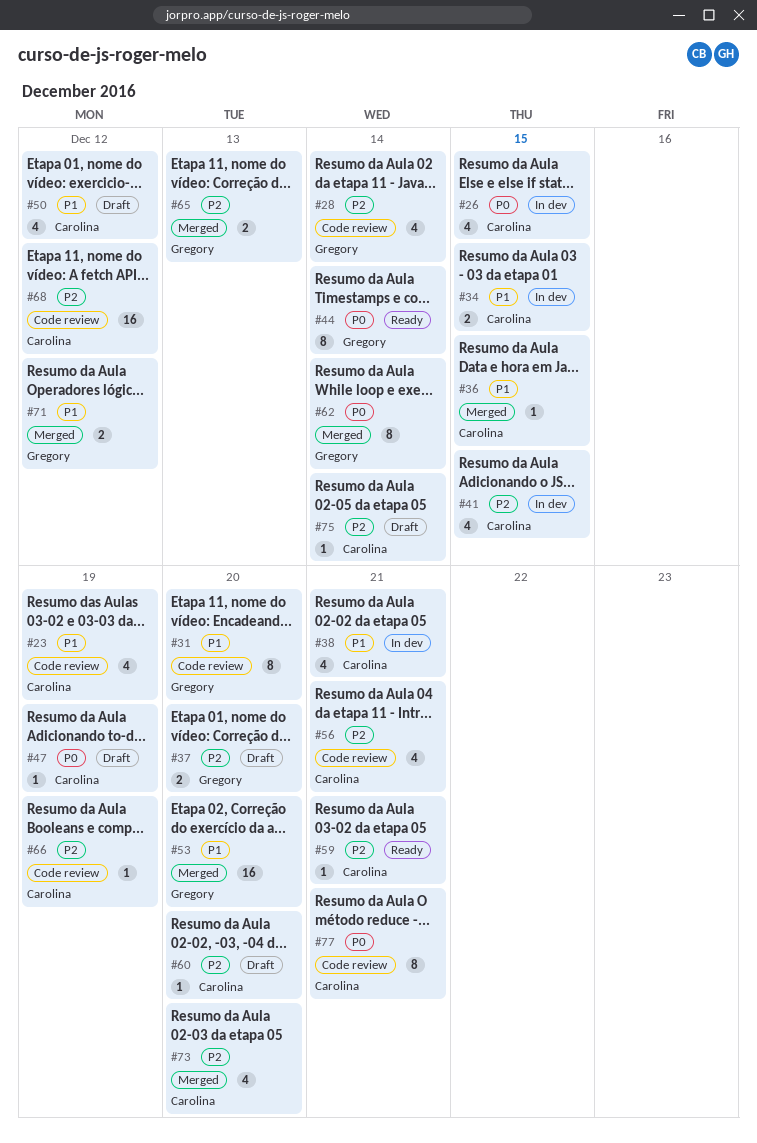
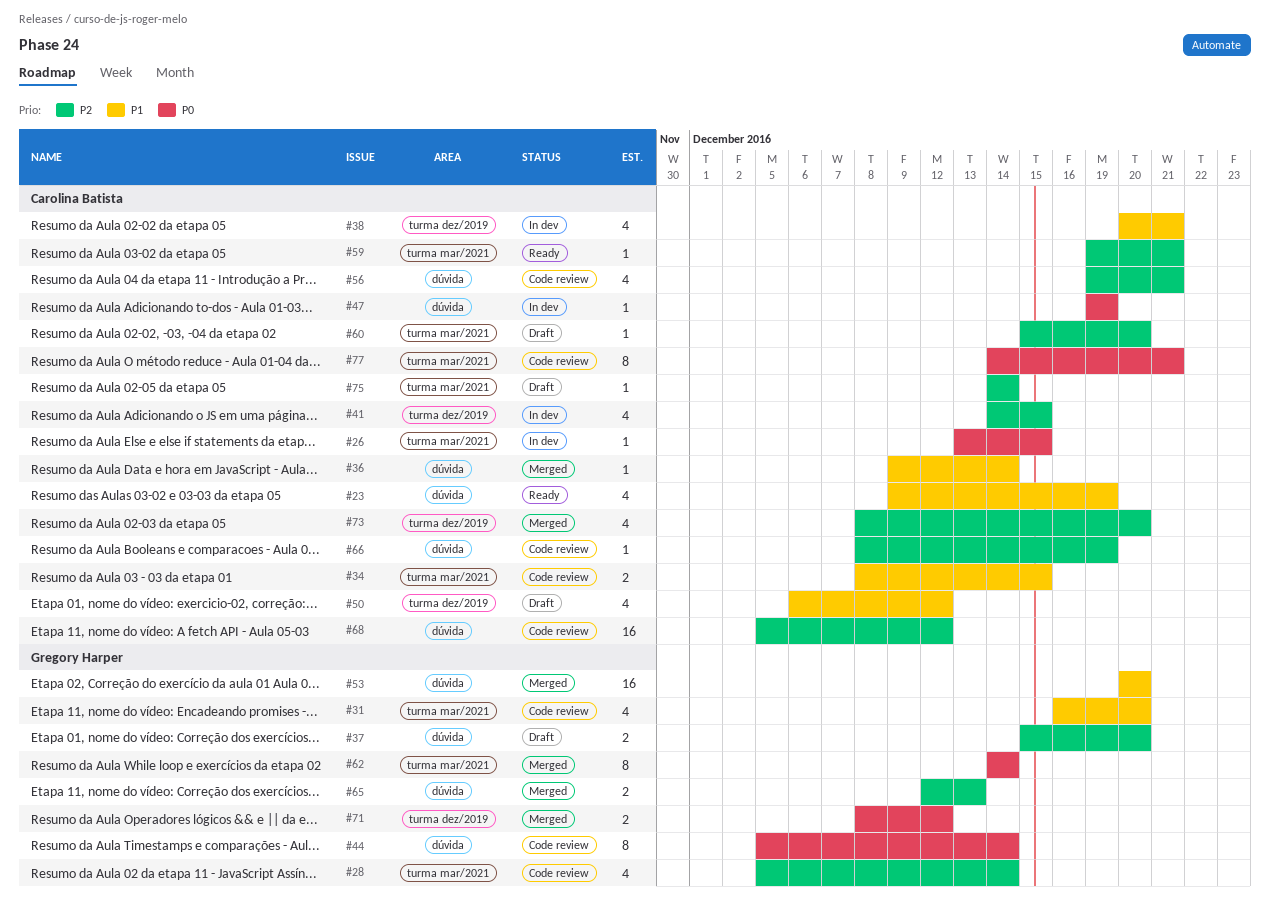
#23, status: Code review -> Ready
#26, estimate: 4 -> 1
#31, estimate: 8 -> 4
#34, status: In dev -> Code review
#36, due: Dec 15 -> Dec 14
#44, status: Ready -> Code review
#47, status: Draft -> In dev
#71, priority: P1 -> P0

